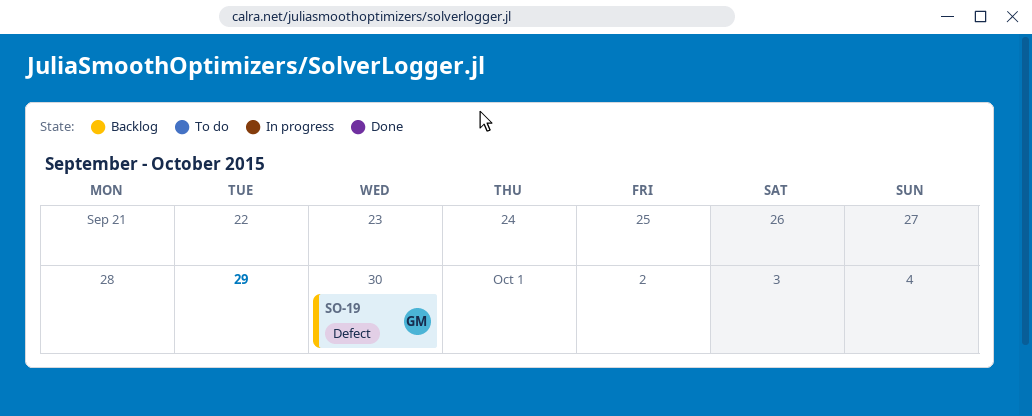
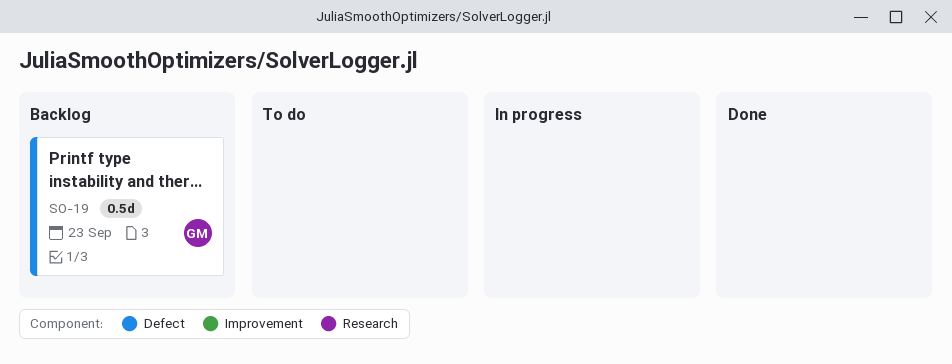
SO-19, due: Sep 30 -> Sep 23

